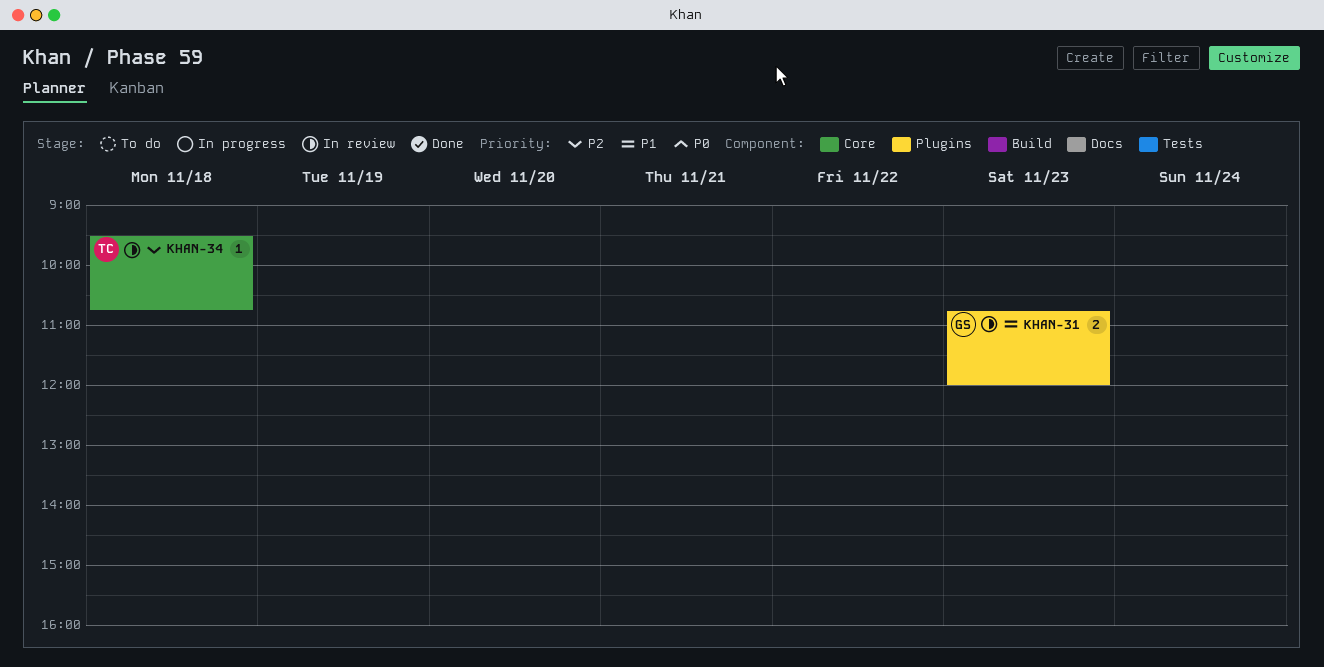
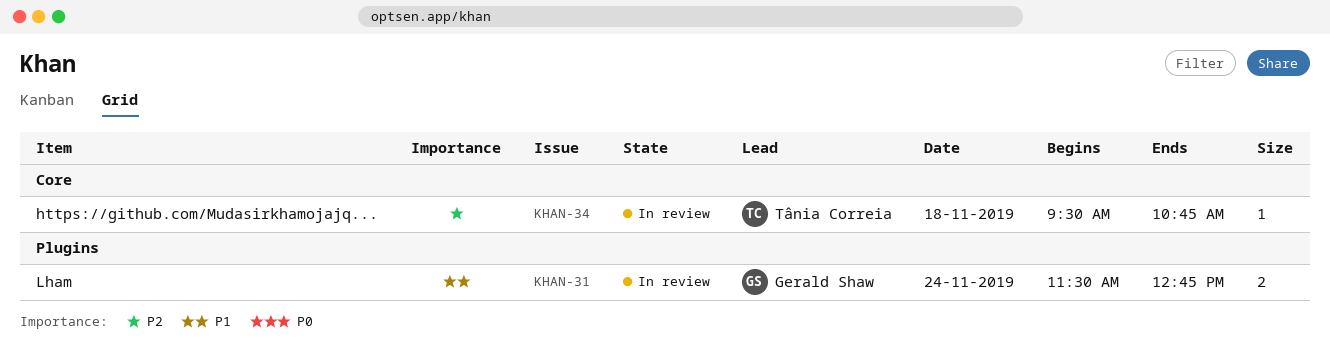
KHAN-31, day: Nov 23 -> Nov 24
KHAN-31, begins: 10:45 -> 11:30
KHAN-31, ends: 12:00 -> 12:45

